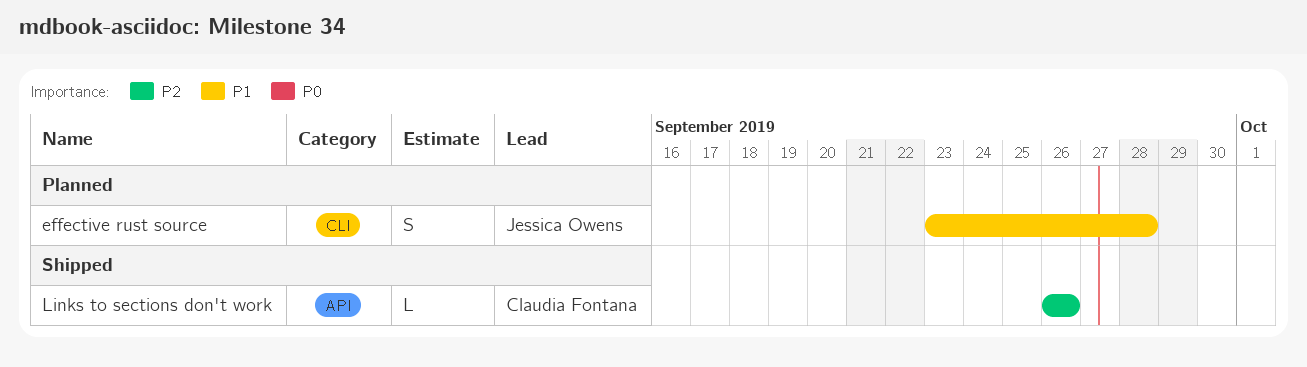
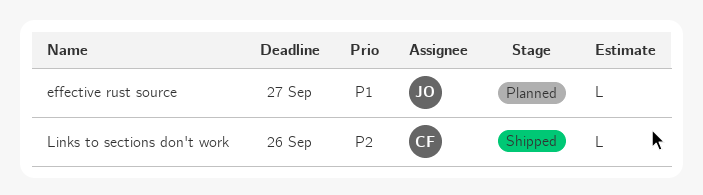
effective rust source, estimate: S -> L
effective rust source, due: Sep 28 -> Sep 27

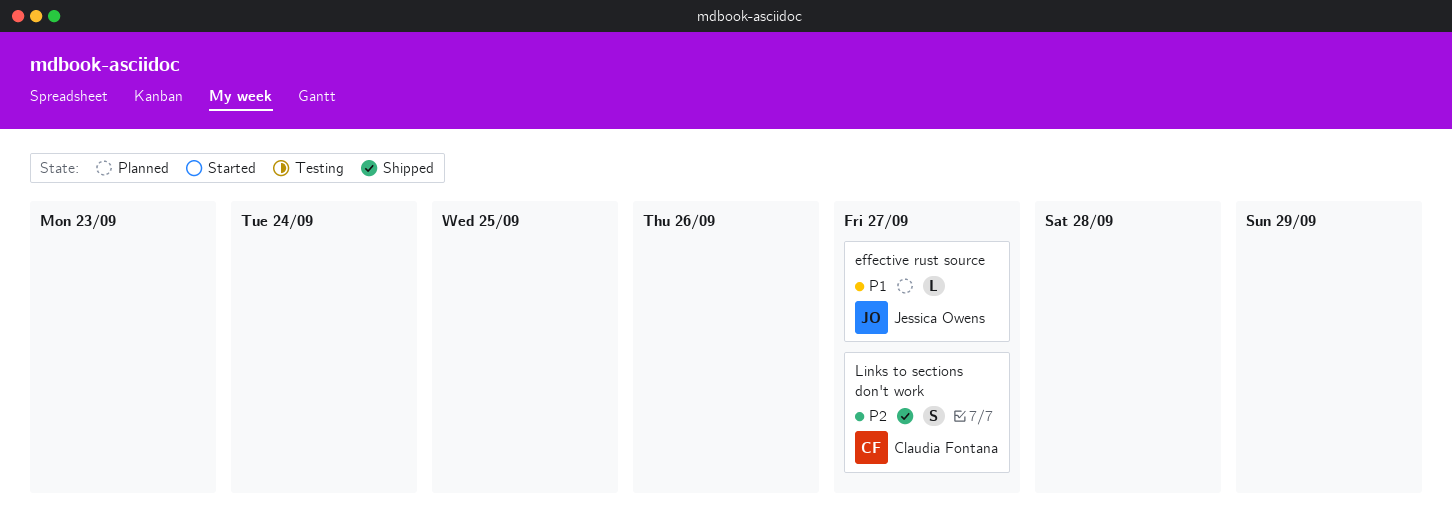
Links to sections don't work, estimate: L -> S
Links to sections don't work, due: Sep 26 -> Sep 27

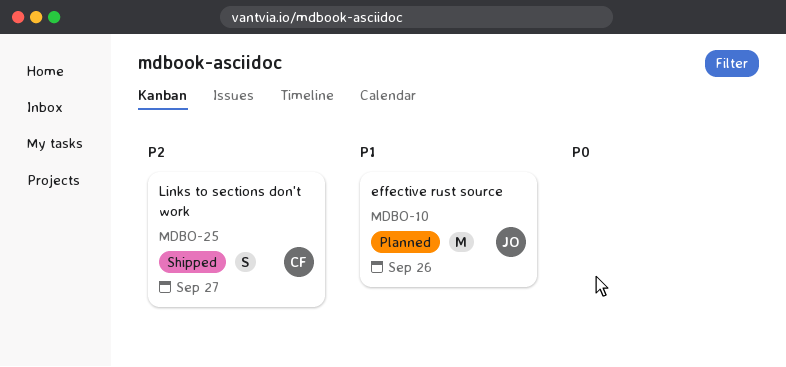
effective rust source, estimate: L -> M
effective rust source, due: Sep 27 -> Sep 26

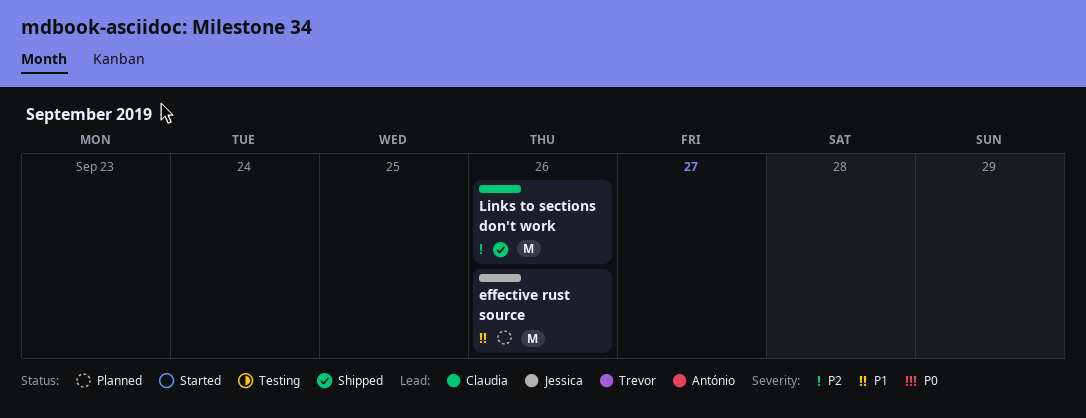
Links to sections don't work, estimate: S -> M
Links to sections don't work, due: Sep 27 -> Sep 26

